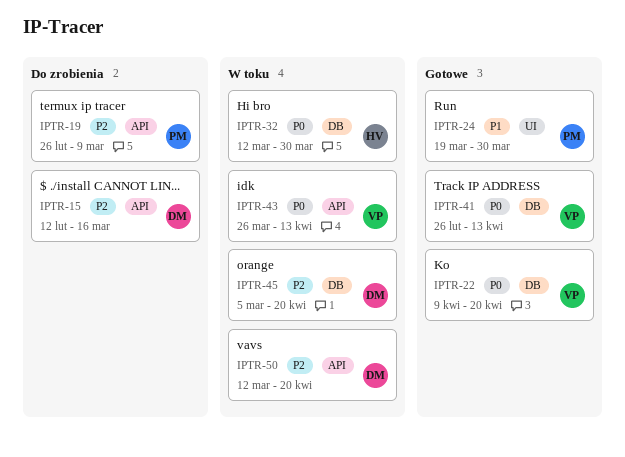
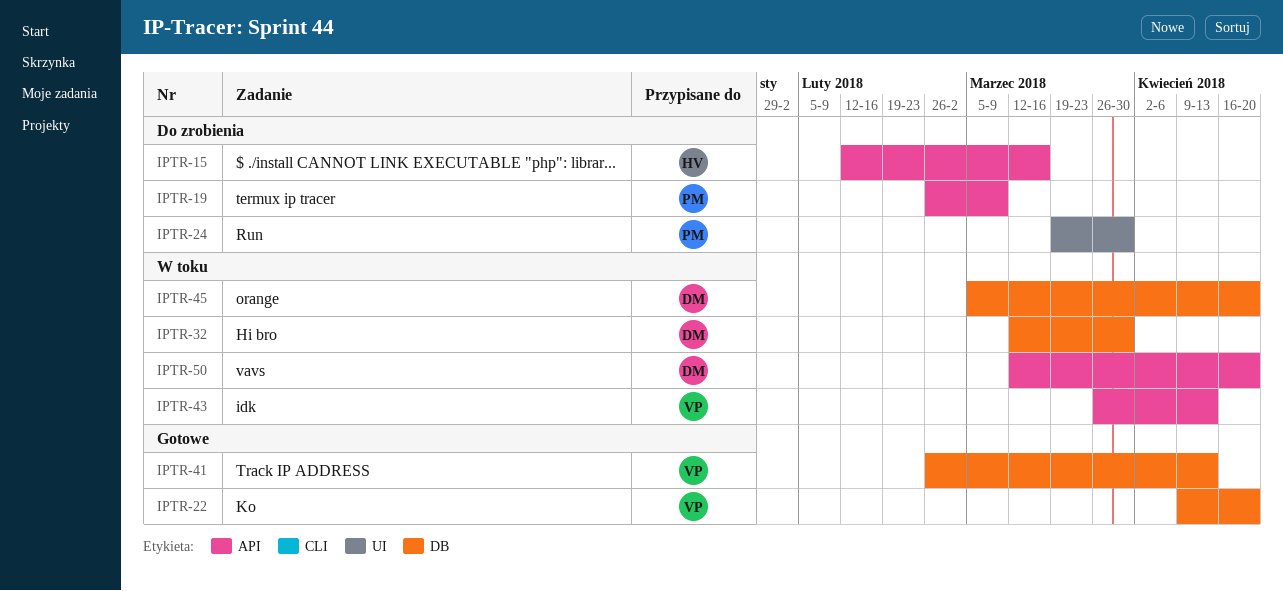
IPTR-15, owner: DM -> HV
IPTR-24, status: Gotowe -> Do zrobienia
IPTR-32, owner: HV -> DM

